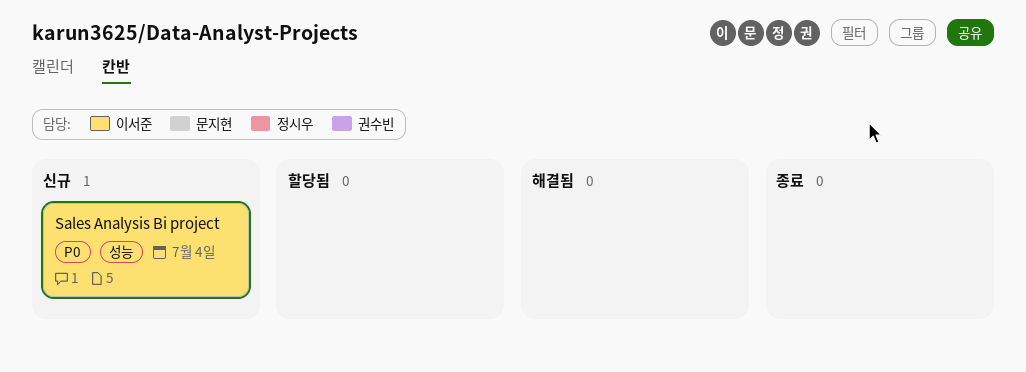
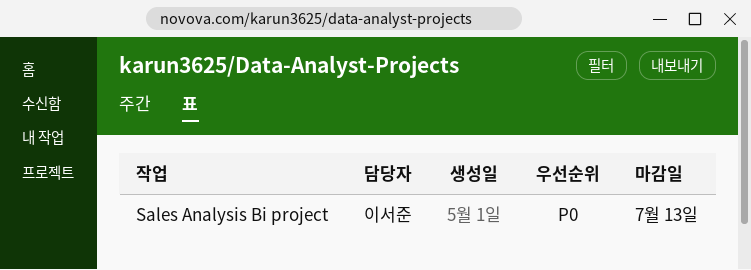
Sales Analysis Bi project, due: Jul 4 -> Jul 13

